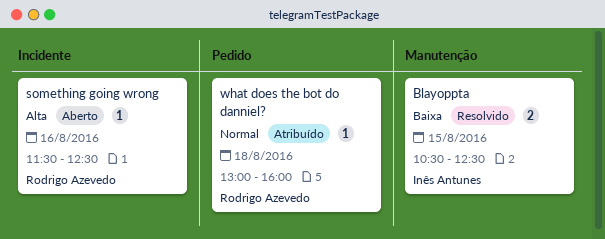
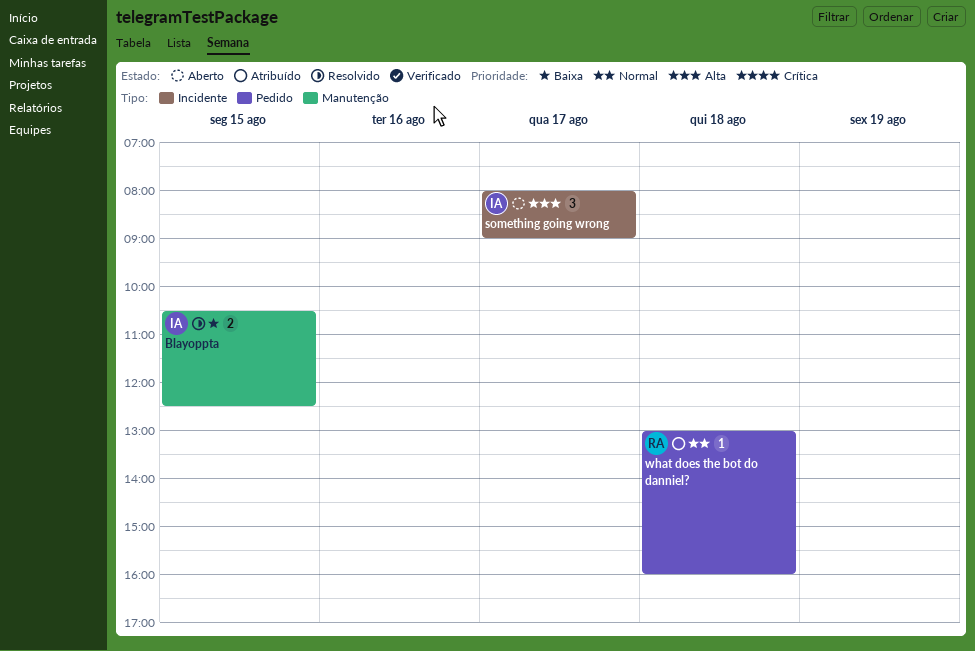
something going wrong, owner: Rodrigo Azevedo -> Inês Antunes
something going wrong, estimate: 1 -> 3
something going wrong, day: Aug 16 -> Aug 17
something going wrong, begins: 11:30 -> 08:00
something going wrong, ends: 12:30 -> 09:00

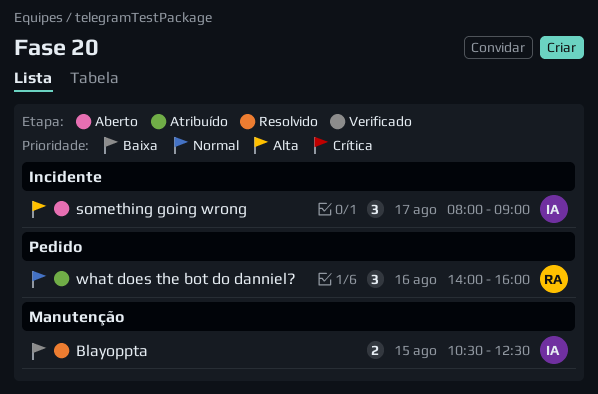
what does the bot do danniel?, estimate: 1 -> 3
what does the bot do danniel?, day: Aug 18 -> Aug 16
what does the bot do danniel?, begins: 13:00 -> 14:00

